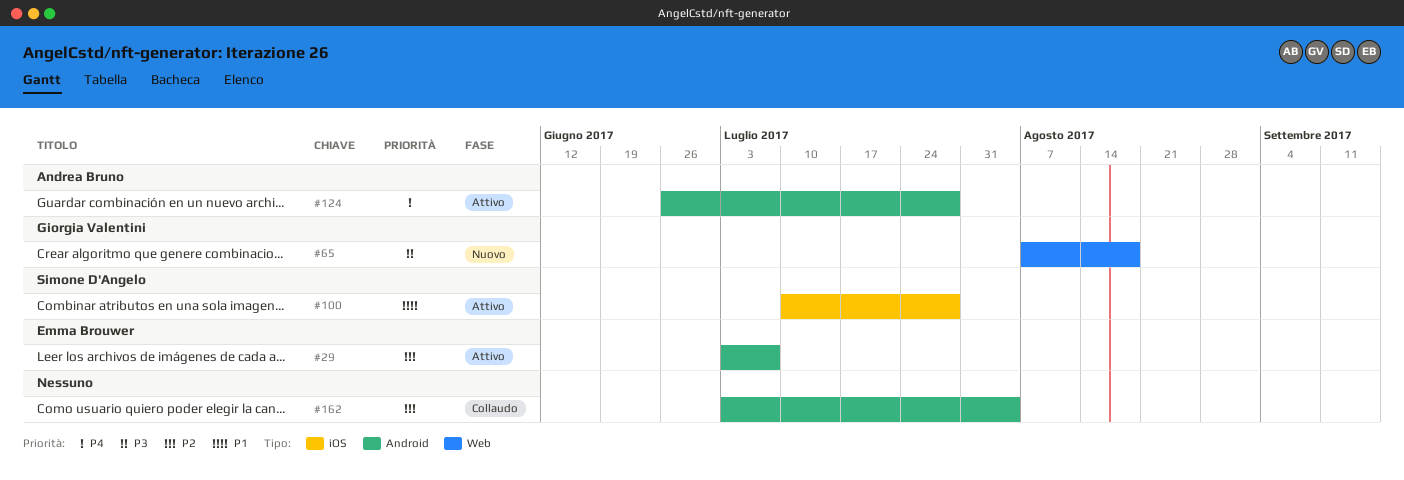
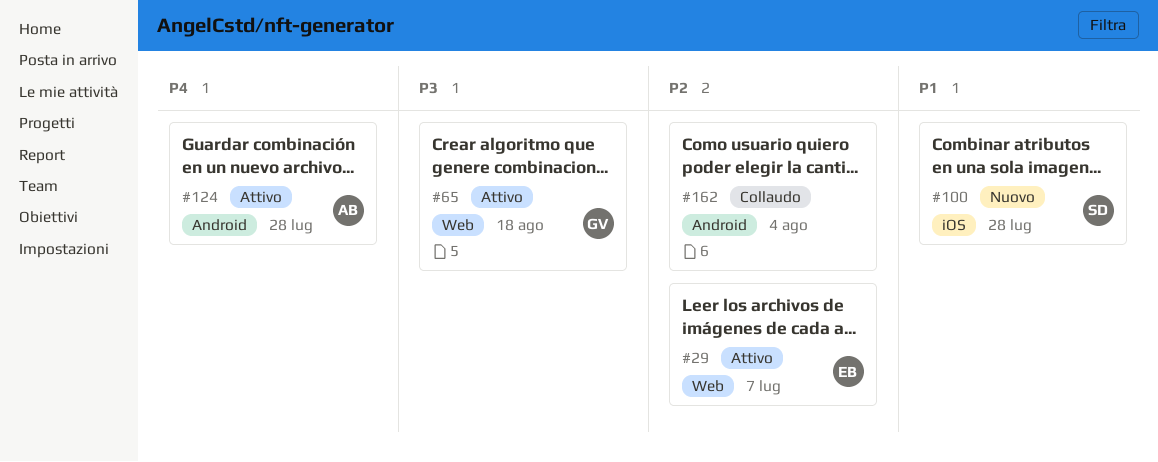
#29, label: Android -> Web
#65, status: Nuovo -> Attivo
#100, status: Attivo -> Nuovo

